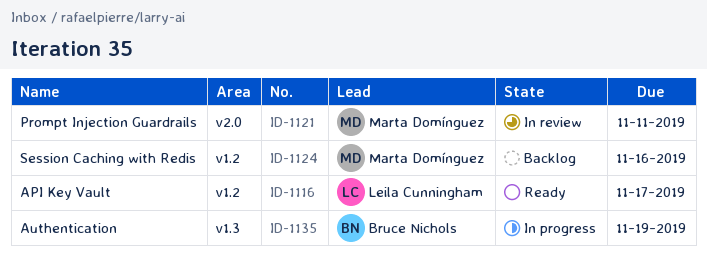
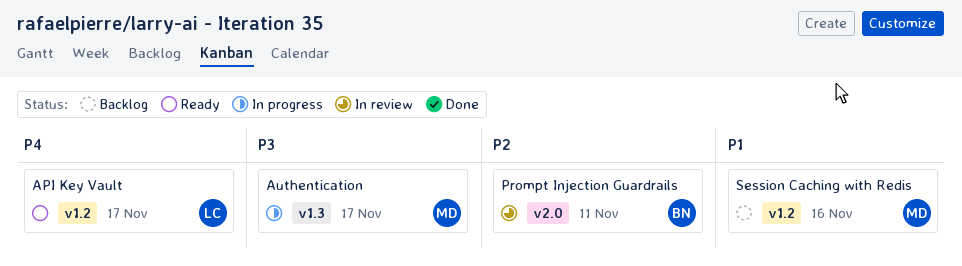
Authentication, owner: Bruce Nichols -> Marta Domínguez
Authentication, due: Nov 19 -> Nov 17
Prompt Injection Guardrails, owner: Marta Domínguez -> Bruce Nichols

